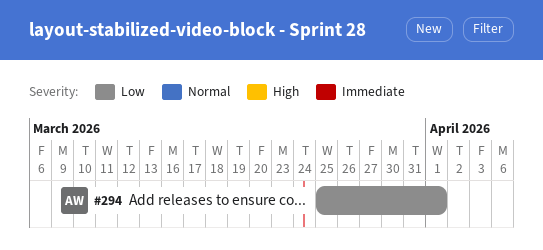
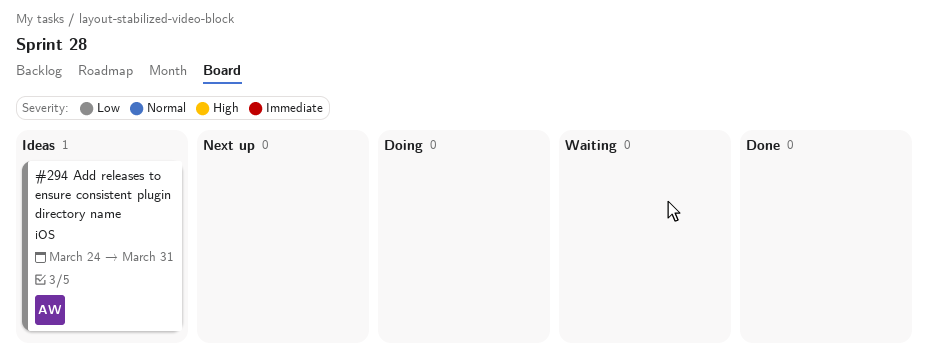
#294, start: Mar 25 -> Mar 24
#294, due: Apr 1 -> Mar 31

